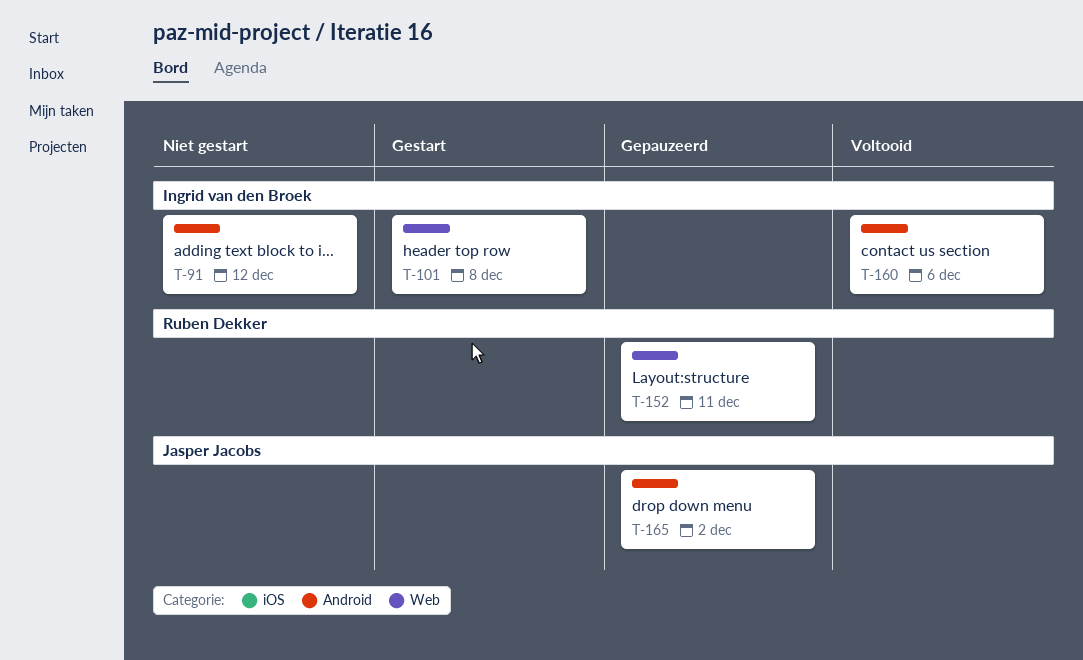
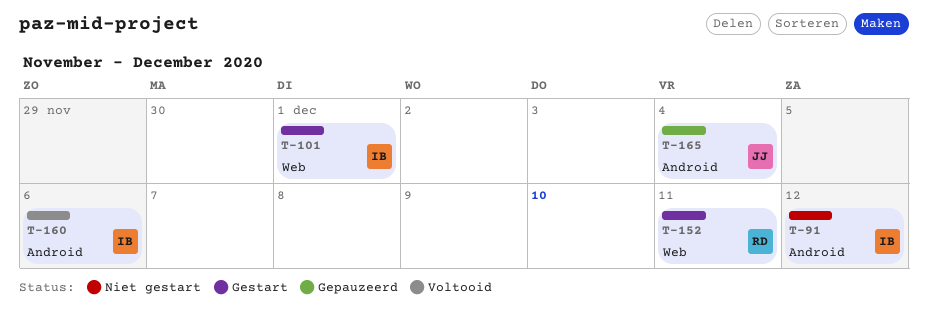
T-101, due: Dec 8 -> Dec 1
T-152, status: Gepauzeerd -> Gestart
T-165, due: Dec 2 -> Dec 4

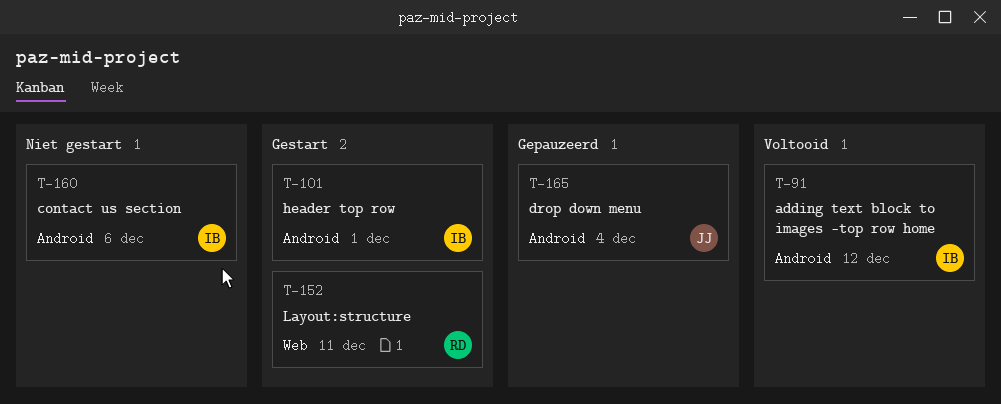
T-91, status: Niet gestart -> Voltooid
T-101, label: Web -> Android
T-160, status: Voltooid -> Niet gestart

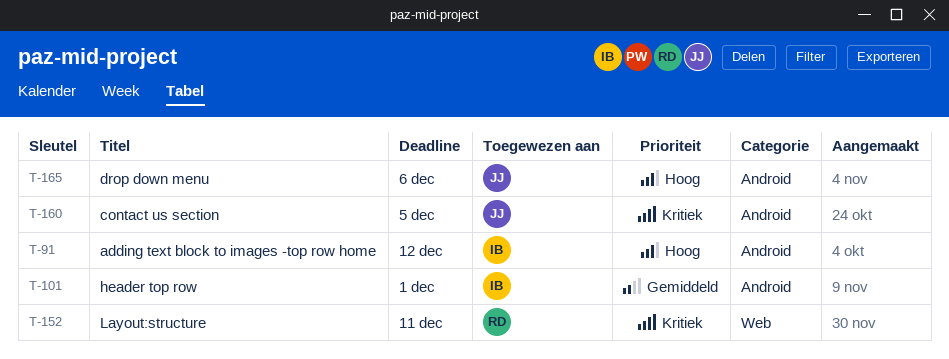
T-160, owner: IB -> JJ
T-160, due: Dec 6 -> Dec 5
T-165, due: Dec 4 -> Dec 6

